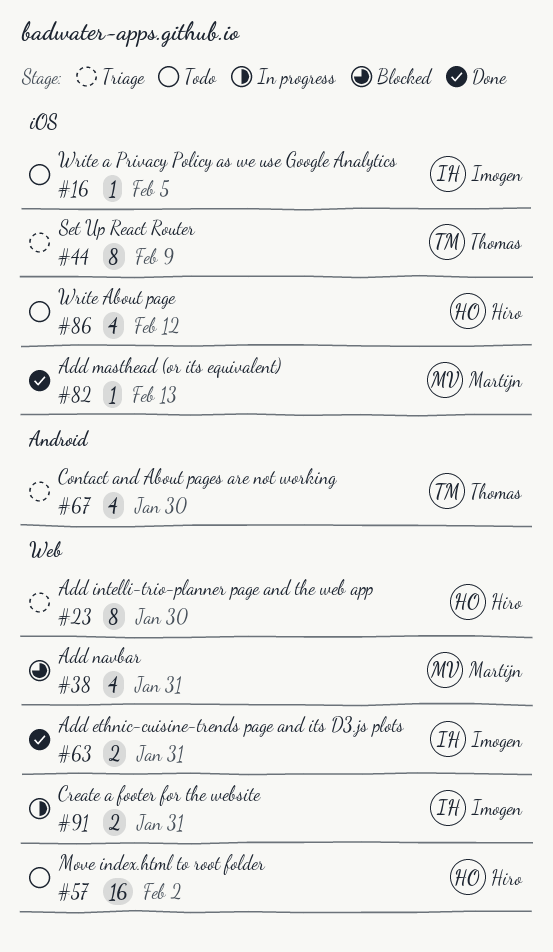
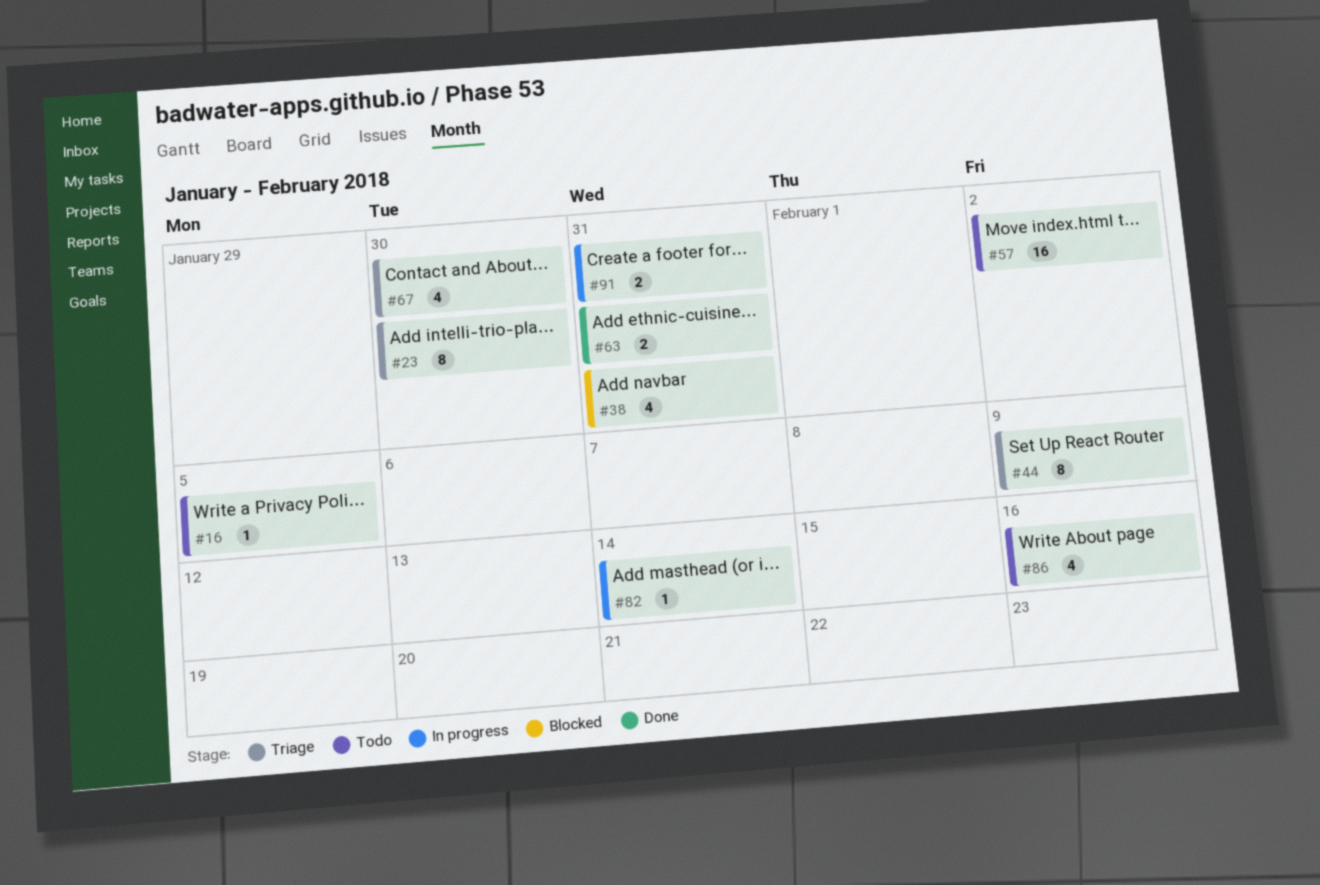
#82, status: Done -> In progress
#82, due: Feb 13 -> Feb 14
#86, due: Feb 12 -> Feb 16

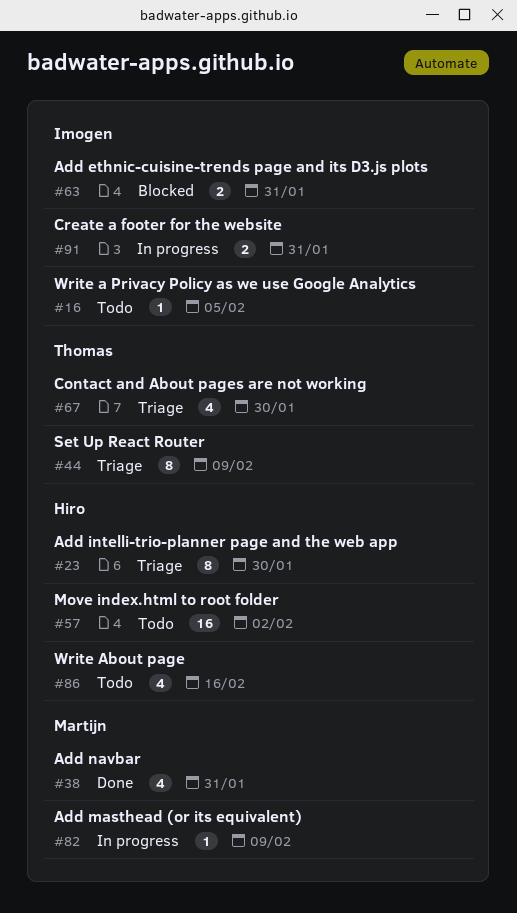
#38, status: Blocked -> Done
#63, status: Done -> Blocked
#82, due: Feb 14 -> Feb 9

